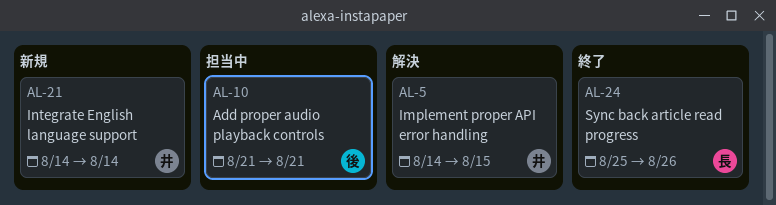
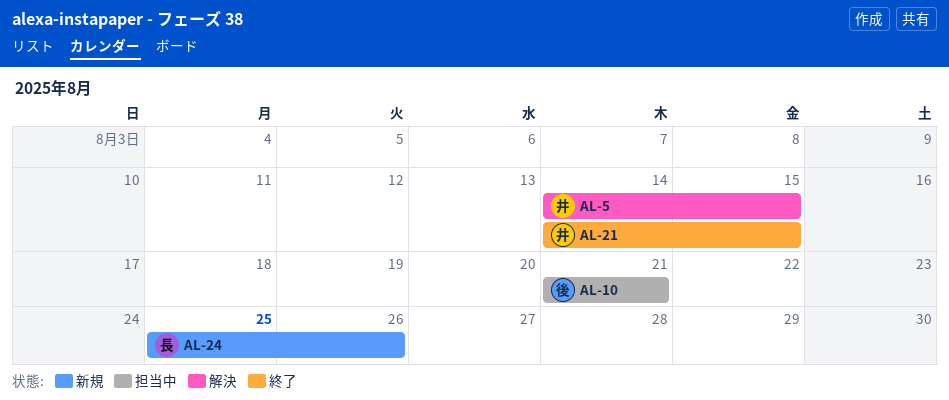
AL-21, status: 新規 -> 終了
AL-21, due: Aug 14 -> Aug 15
AL-24, status: 終了 -> 新規

